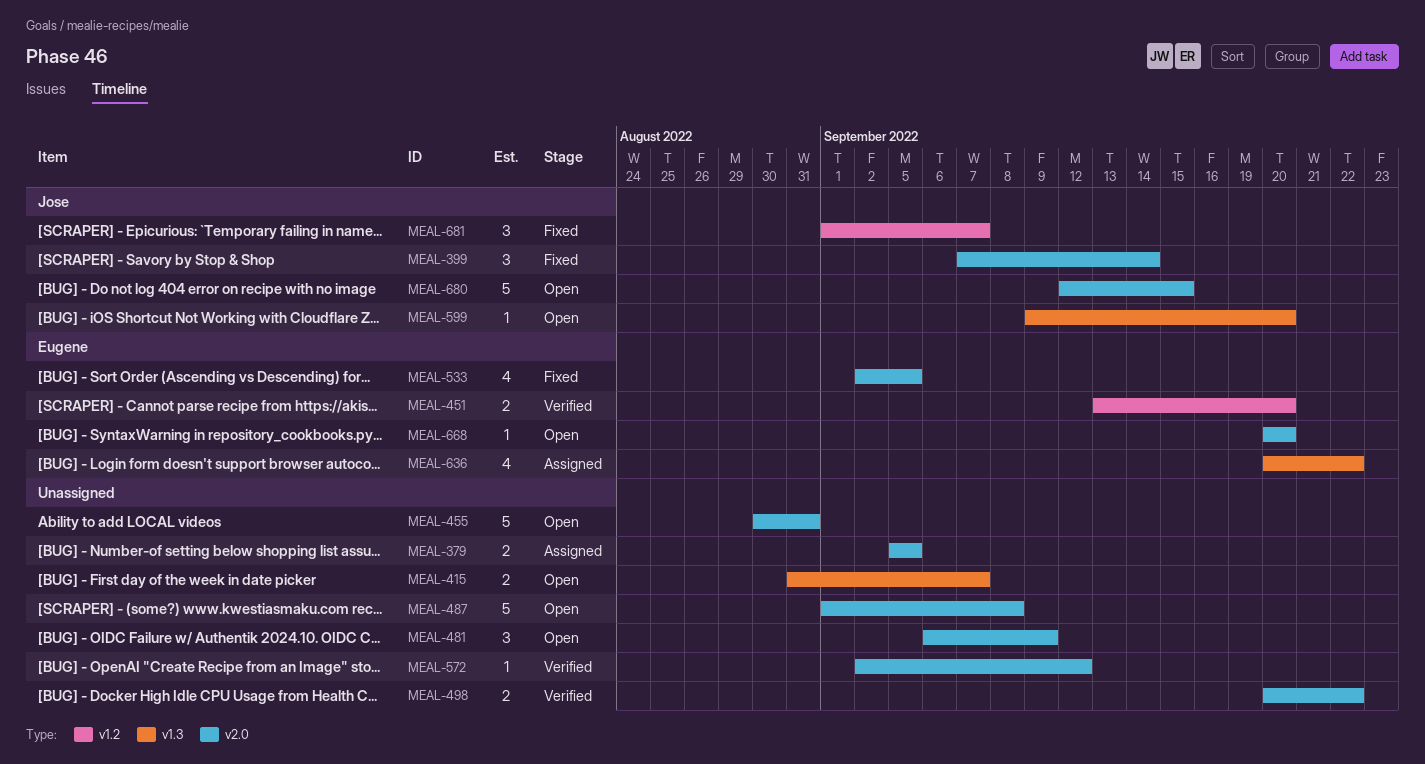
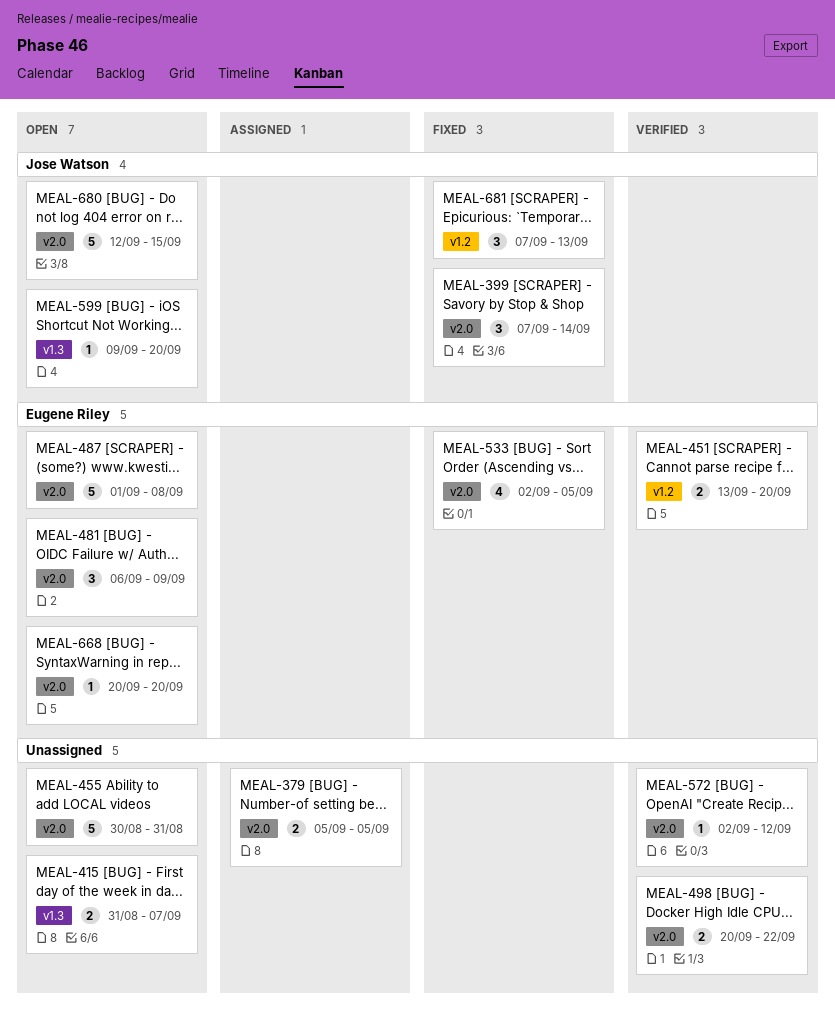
MEAL-481, owner: none -> Eugene Riley
MEAL-487, owner: none -> Eugene Riley
MEAL-636: present -> none
MEAL-681, start: Sep 1 -> Sep 7
MEAL-681, due: Sep 7 -> Sep 13

